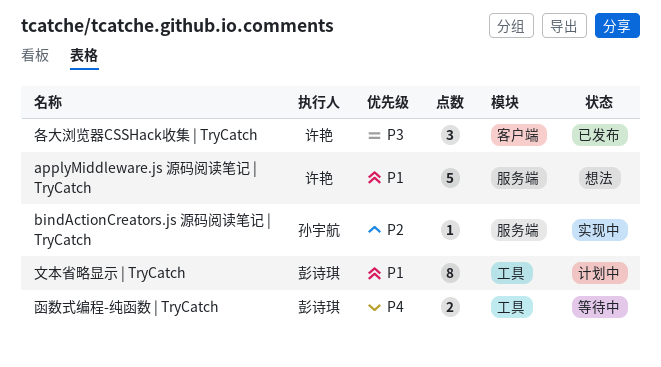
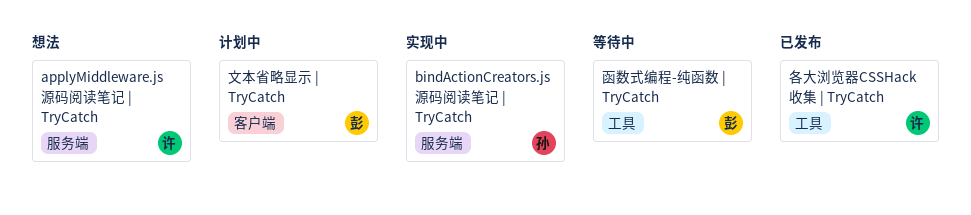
各大浏览器CSSHack收集 | TryCatch, label: 客户端 -> 工具
文本省略显示 | TryCatch, label: 工具 -> 客户端

